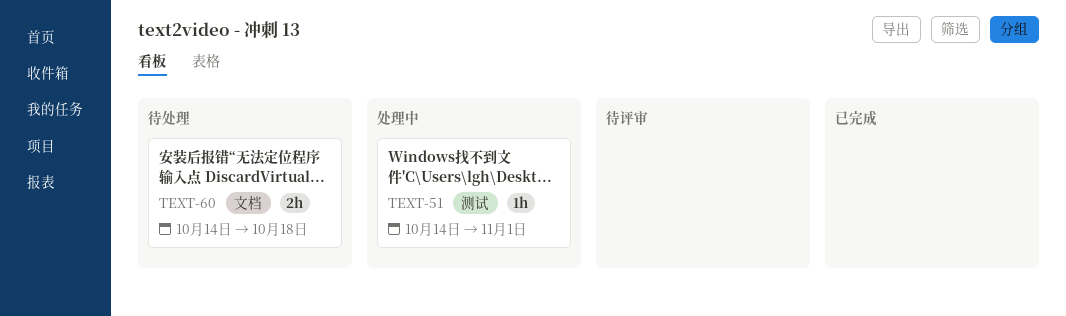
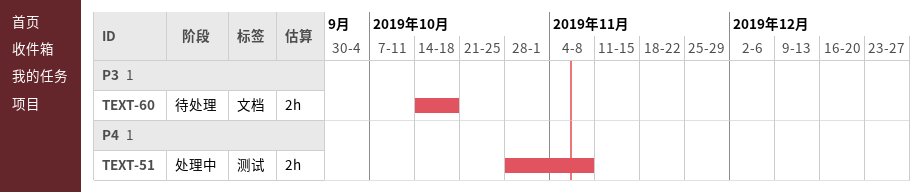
TEXT-51, estimate: 1h -> 2h
TEXT-51, start: Oct 14 -> Oct 28
TEXT-51, due: Nov 1 -> Nov 8

